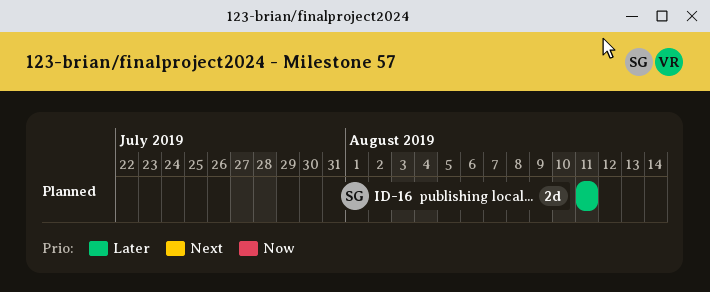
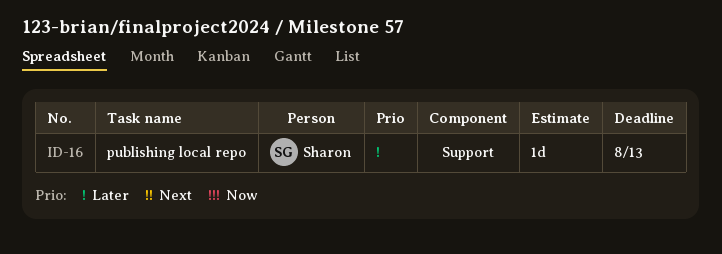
ID-16, estimate: 2d -> 1d
ID-16, due: Aug 11 -> Aug 13

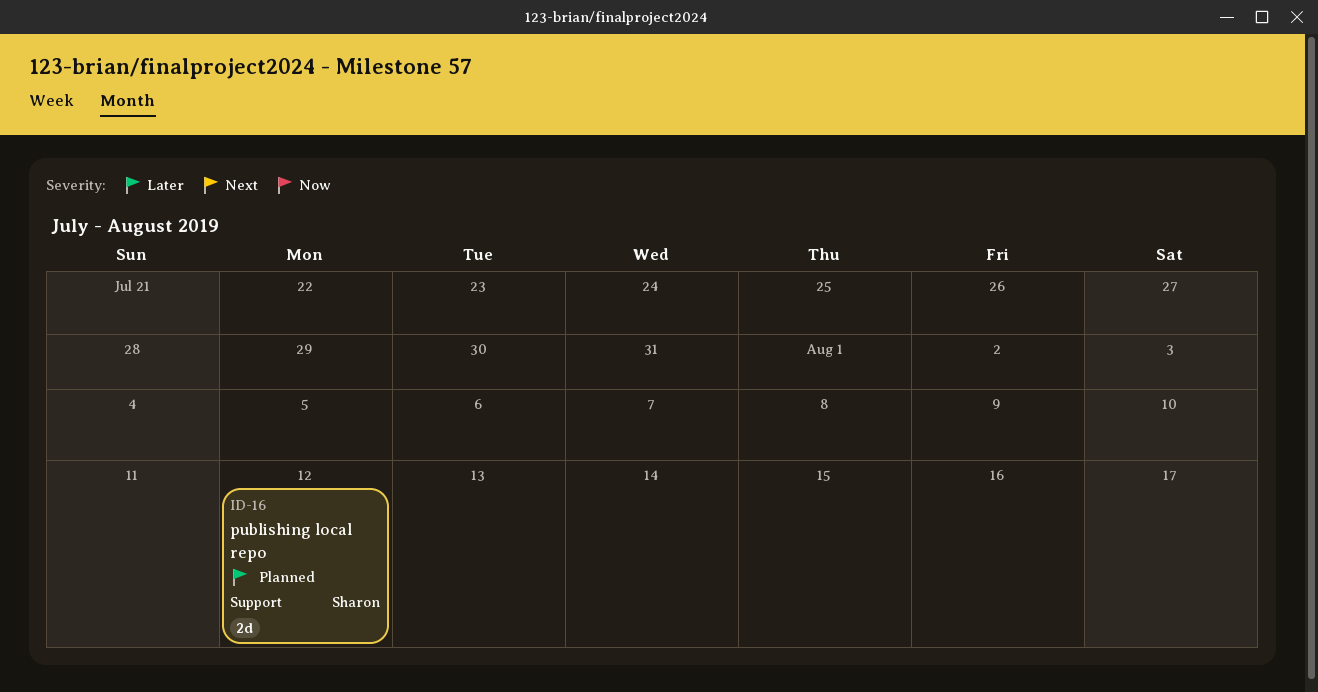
ID-16, estimate: 1d -> 2d
ID-16, due: Aug 13 -> Aug 12

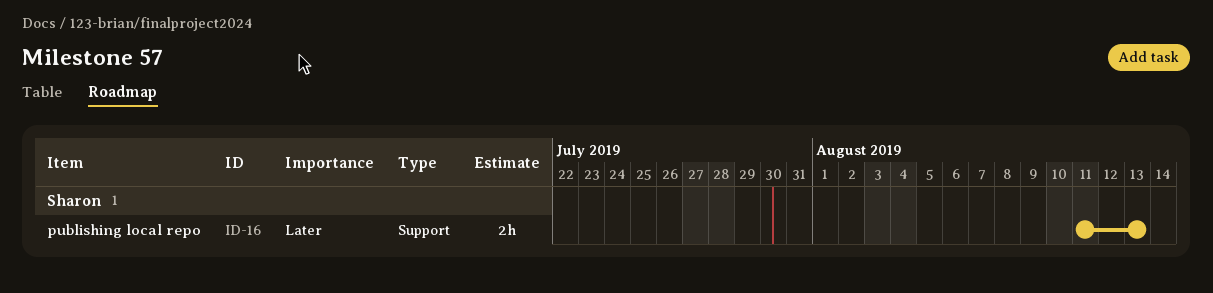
ID-16, estimate: 2d -> 2h
ID-16, due: Aug 12 -> Aug 13

